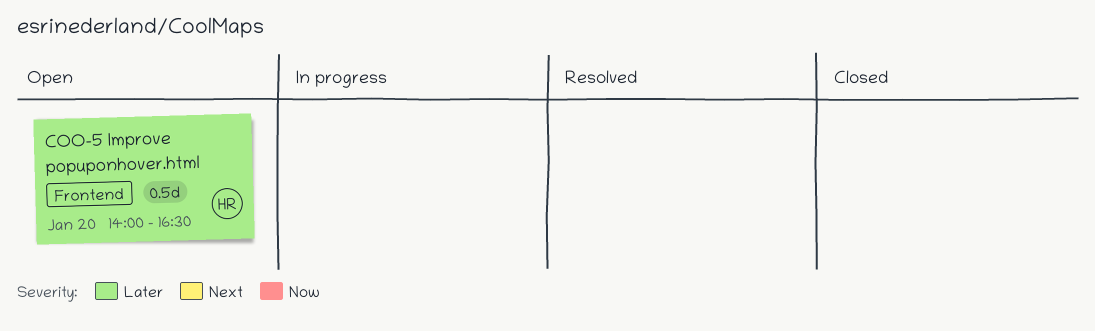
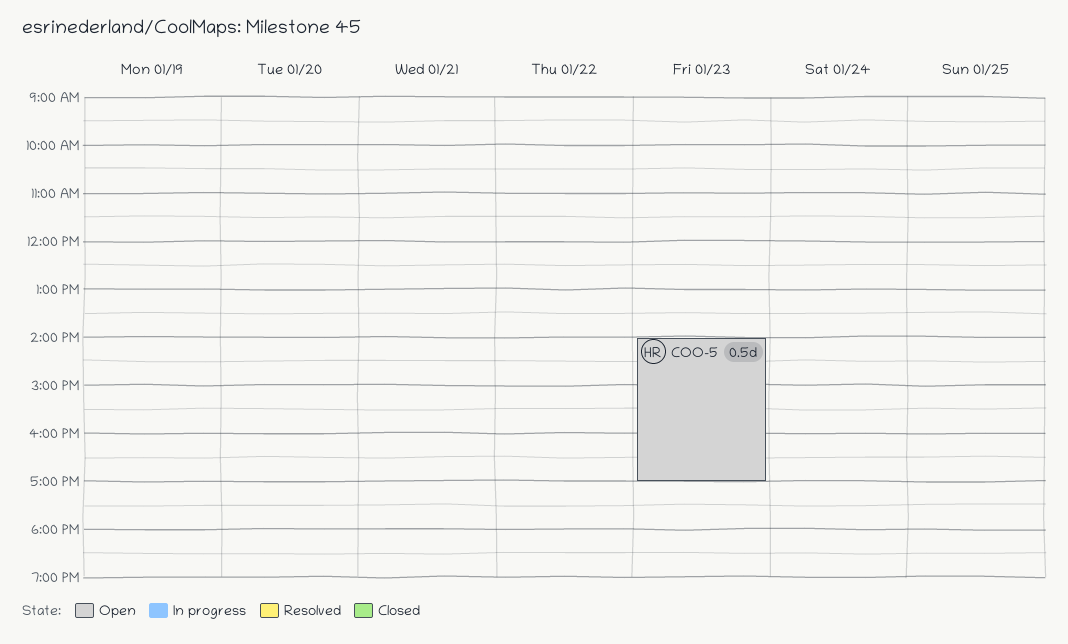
COO-5, day: Jan 20 -> Jan 23
COO-5, ends: 16:30 -> 17:00

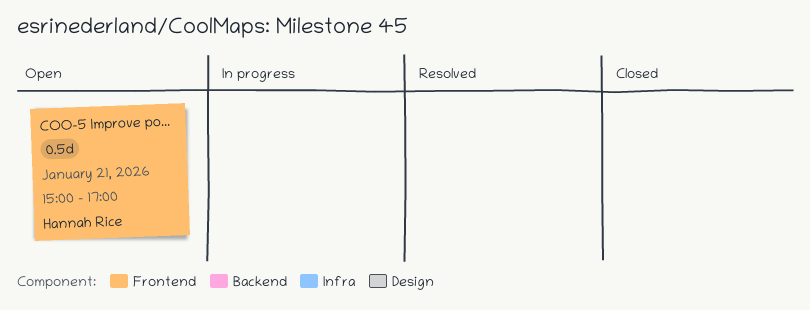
COO-5, day: Jan 23 -> Jan 21
COO-5, begins: 14:00 -> 15:00

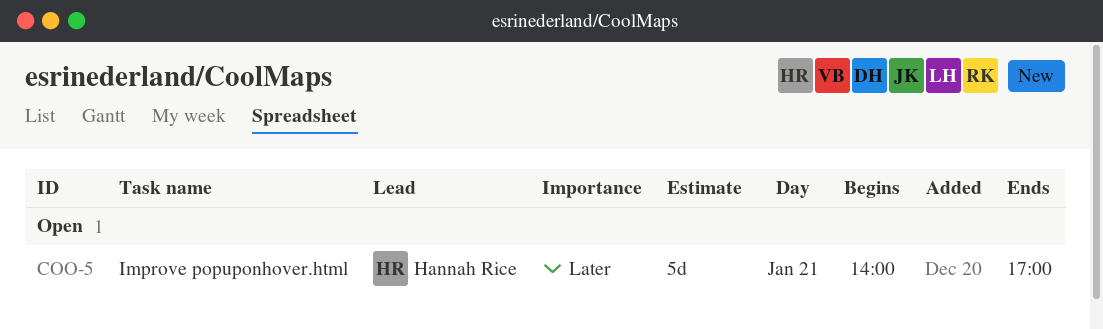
COO-5, estimate: 0.5d -> 5d
COO-5, begins: 15:00 -> 14:00

